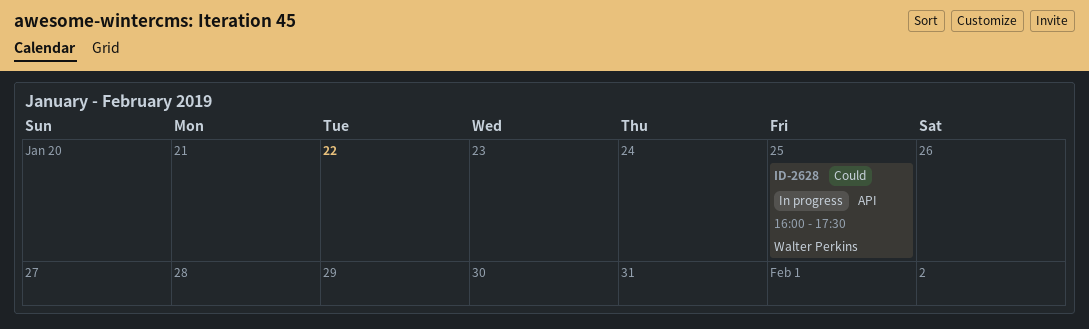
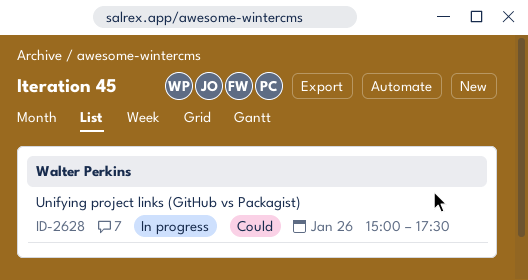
ID-2628, day: Jan 25 -> Jan 26
ID-2628, begins: 16:00 -> 15:00

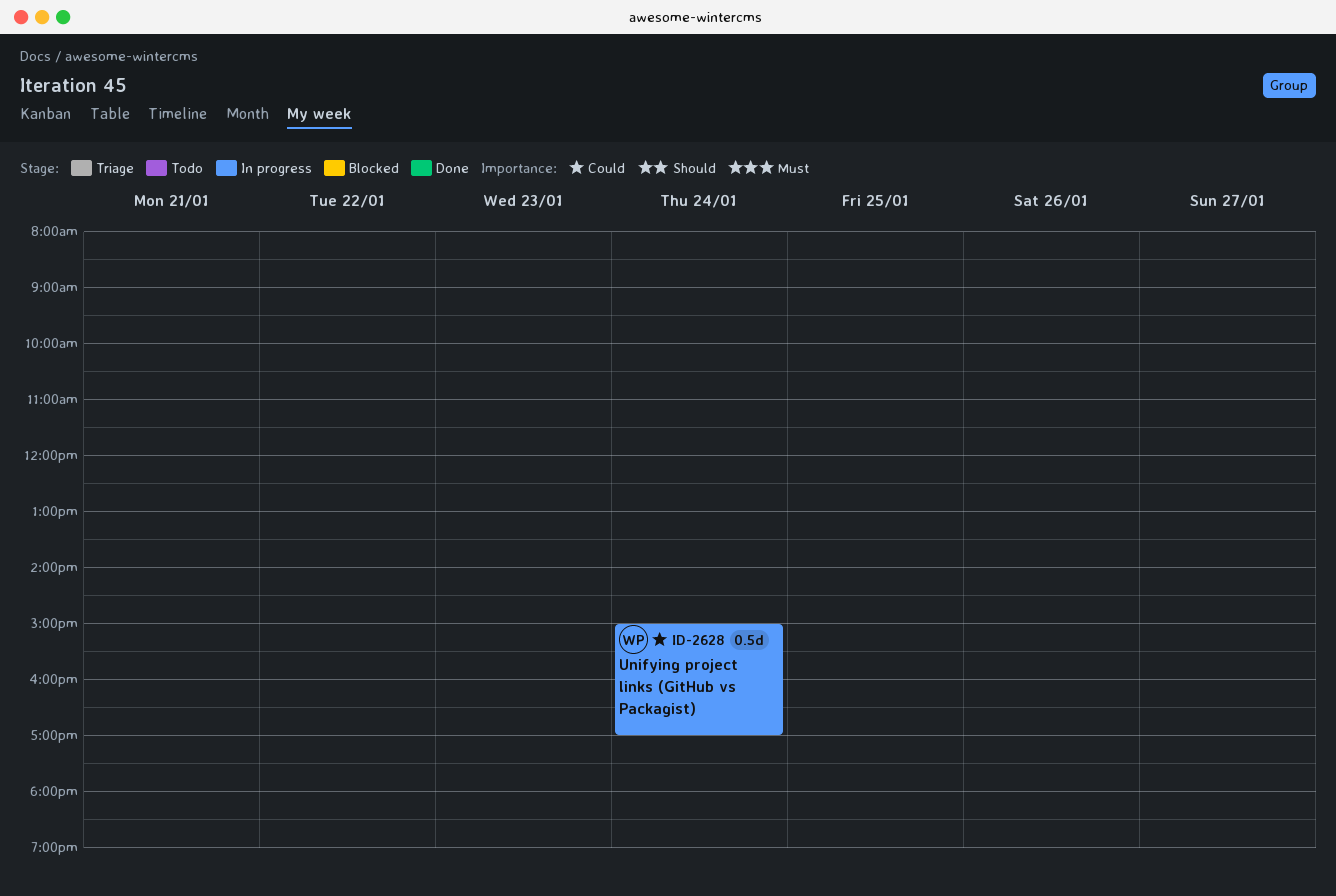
ID-2628, day: Jan 26 -> Jan 24
ID-2628, ends: 17:30 -> 17:00

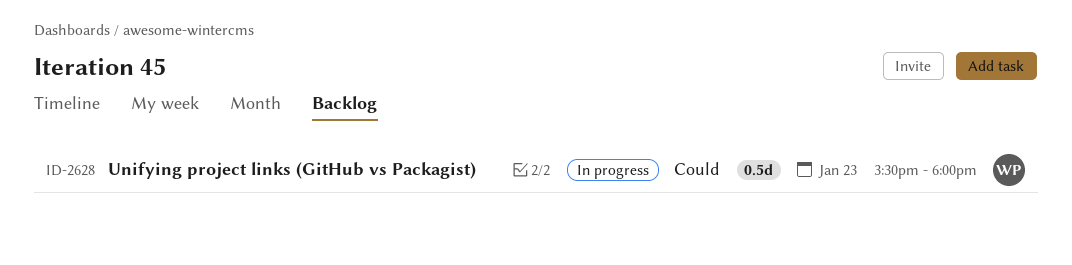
ID-2628, day: Jan 24 -> Jan 23
ID-2628, begins: 15:00 -> 15:30
ID-2628, ends: 17:00 -> 18:00

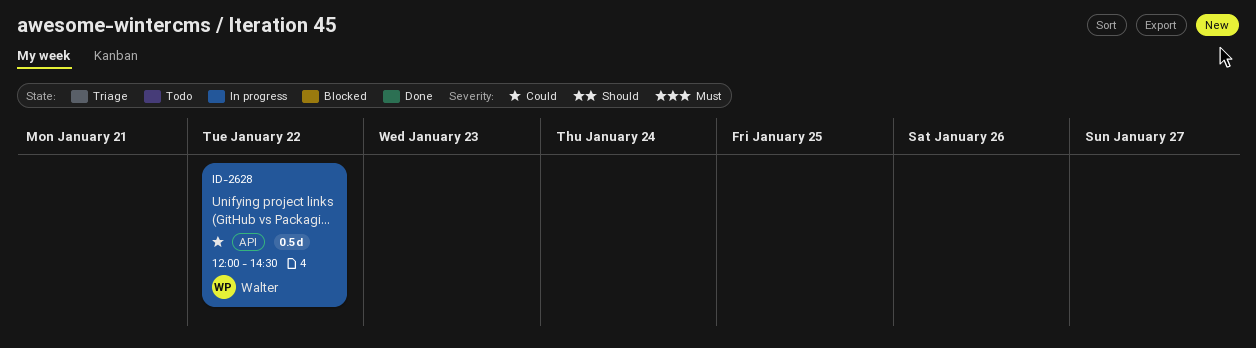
ID-2628, day: Jan 23 -> Jan 22
ID-2628, begins: 15:30 -> 12:00
ID-2628, ends: 18:00 -> 14:30

